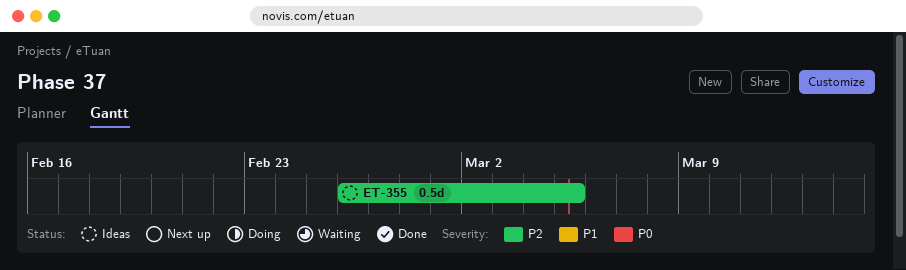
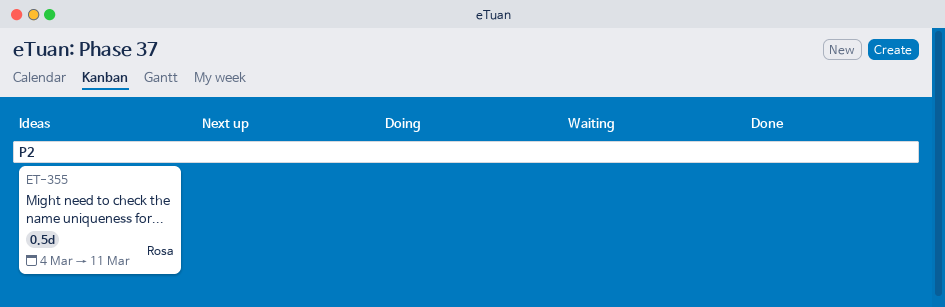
ET-355, start: Feb 26 -> Mar 4
ET-355, due: Mar 5 -> Mar 11

